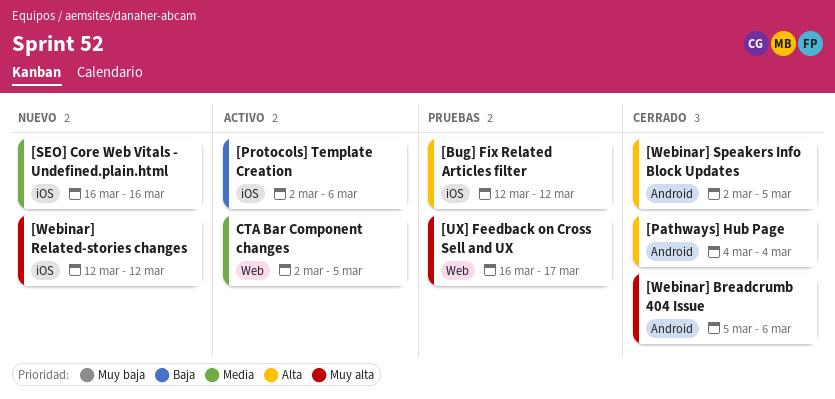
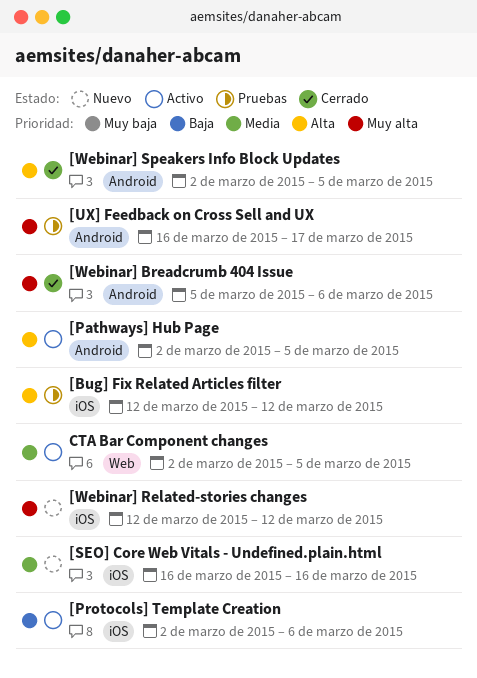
[Pathways] Hub Page, status: Cerrado -> Activo
[Pathways] Hub Page, start: Mar 4 -> Mar 2
[Pathways] Hub Page, due: Mar 4 -> Mar 5
[UX] Feedback on Cross Sell and UX, label: Web -> Android

